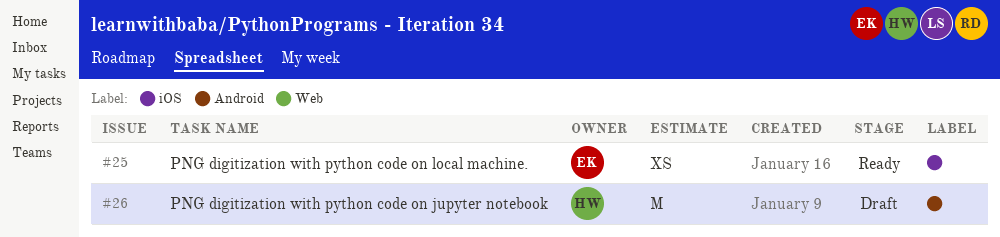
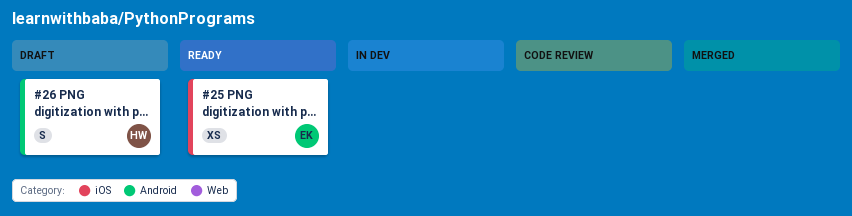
#26, estimate: M -> S

